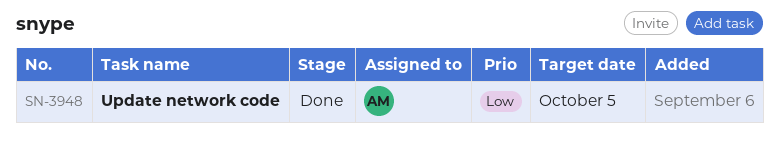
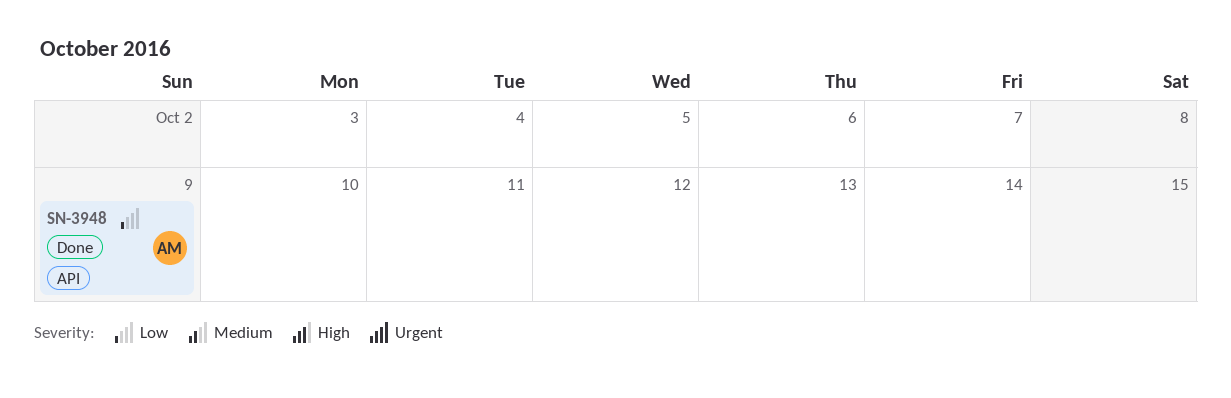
SN-3948, due: Oct 5 -> Oct 9

